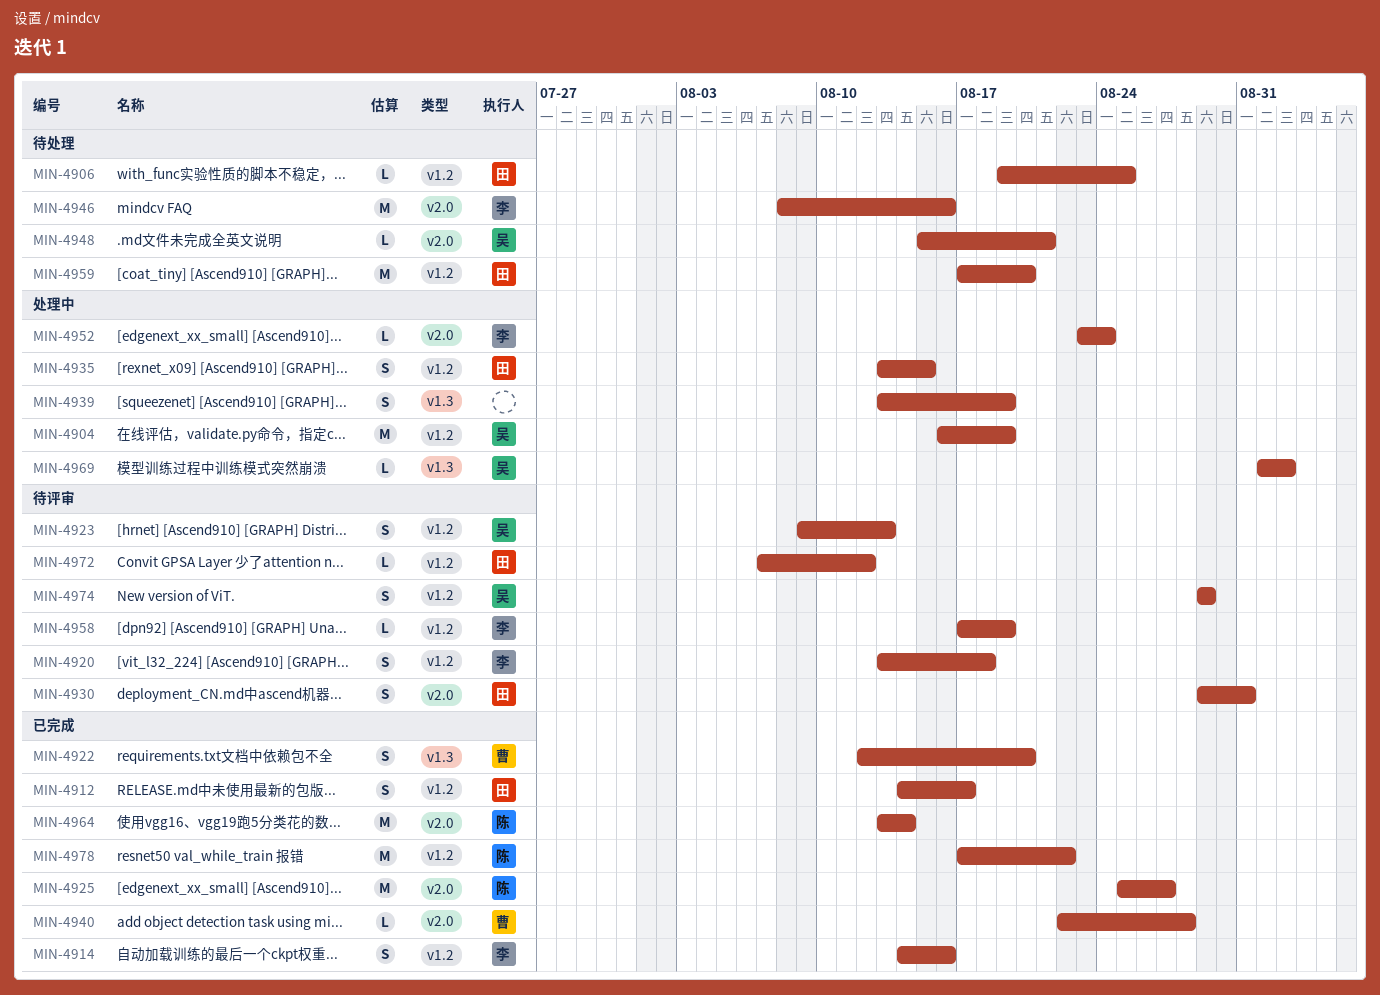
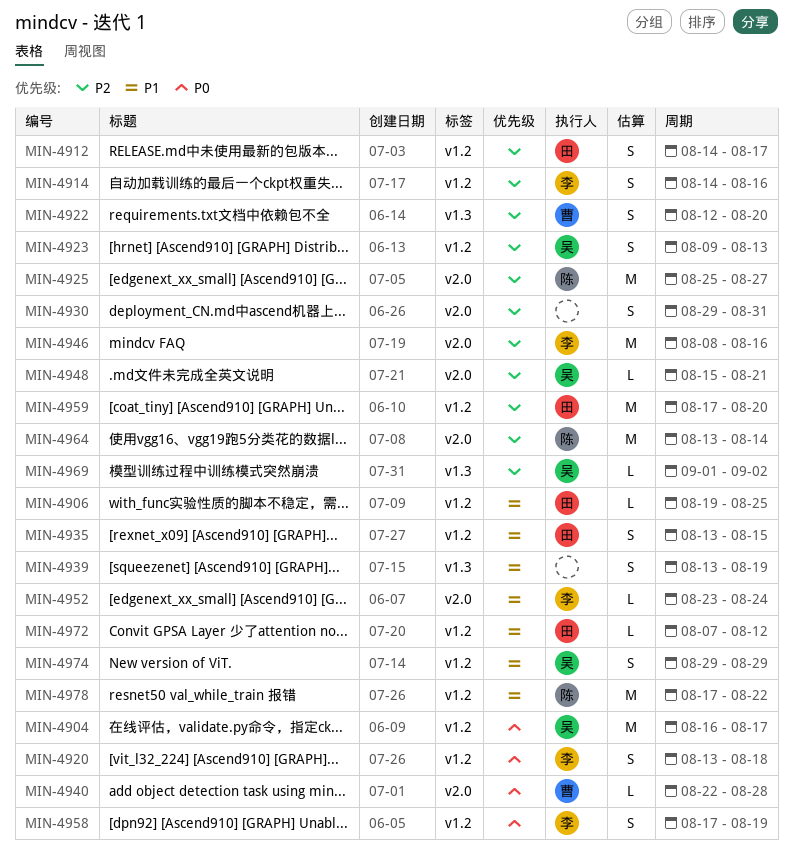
MIN-4904, due: Aug 19 -> Aug 17
MIN-4930, owner: 田 -> none
MIN-4958, estimate: L -> S

